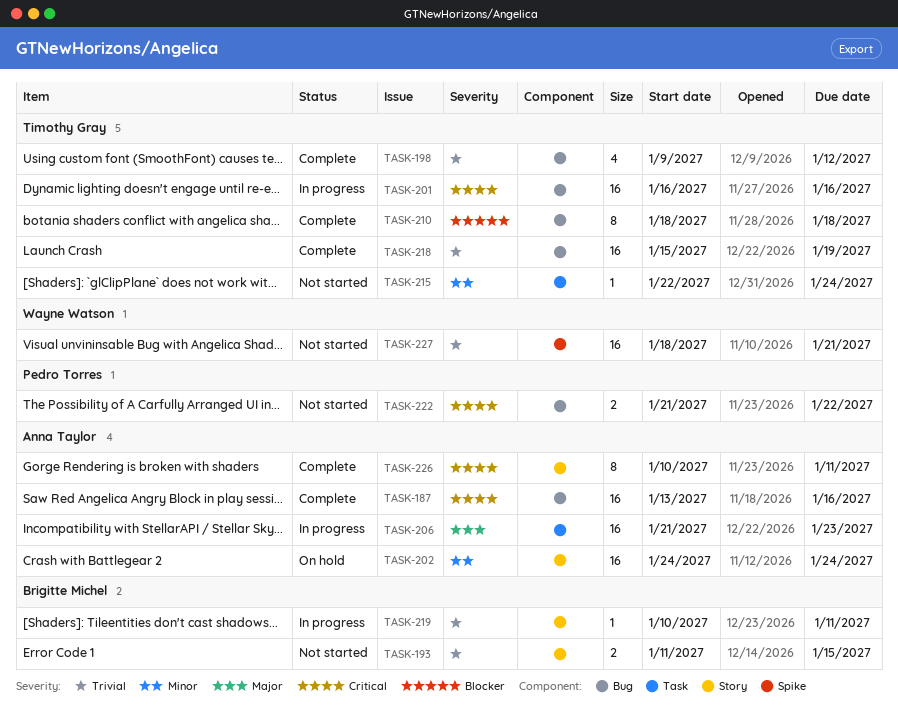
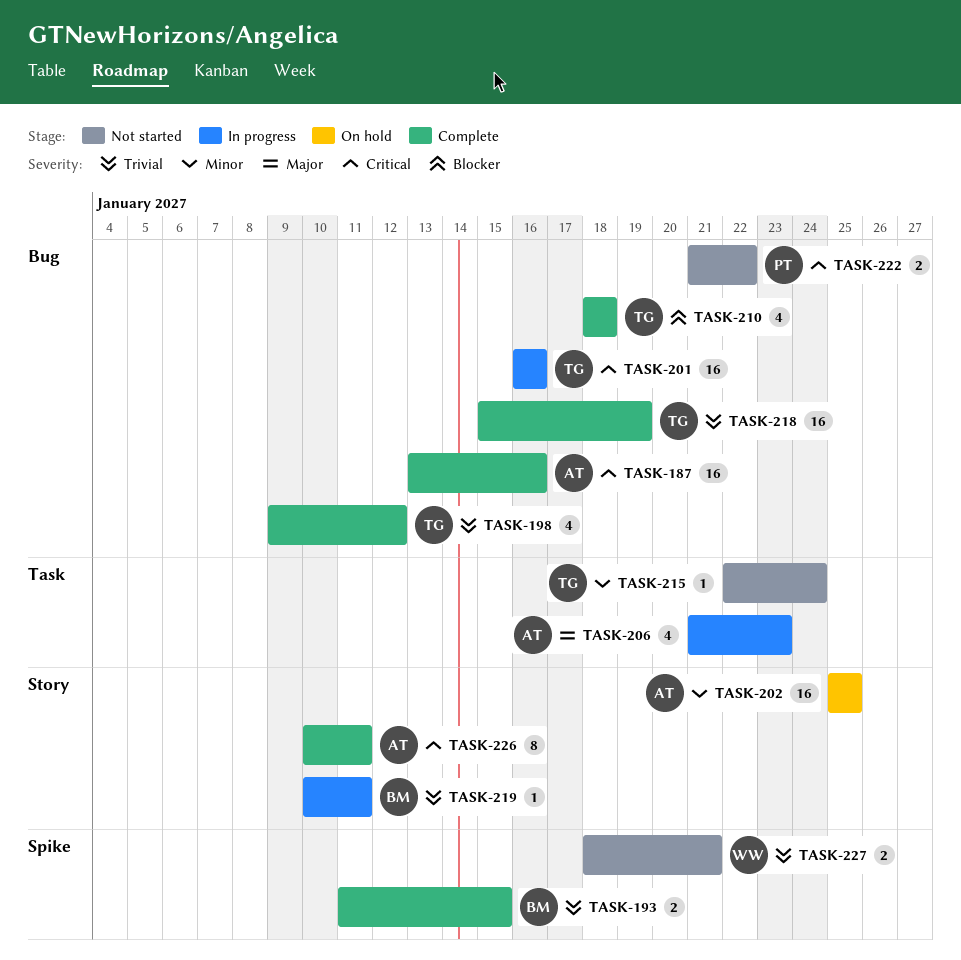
TASK-193, status: Not started -> Complete
TASK-193, label: Story -> Spike
TASK-202, start: Jan 24 -> Jan 25
TASK-202, due: Jan 24 -> Jan 25
TASK-206, estimate: 16 -> 4
TASK-210, estimate: 8 -> 4
TASK-227, estimate: 16 -> 2

